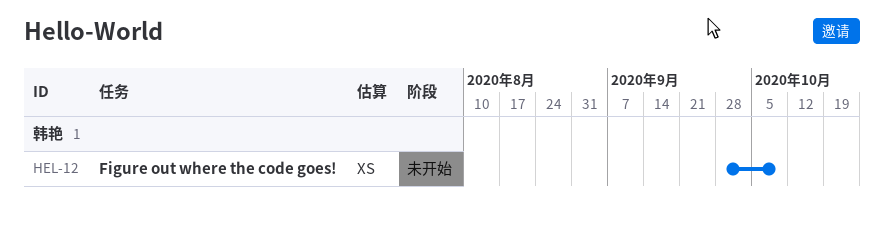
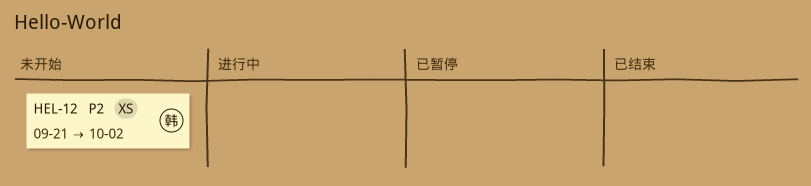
HEL-12, start: Sep 28 -> Sep 21
HEL-12, due: Oct 9 -> Oct 2

